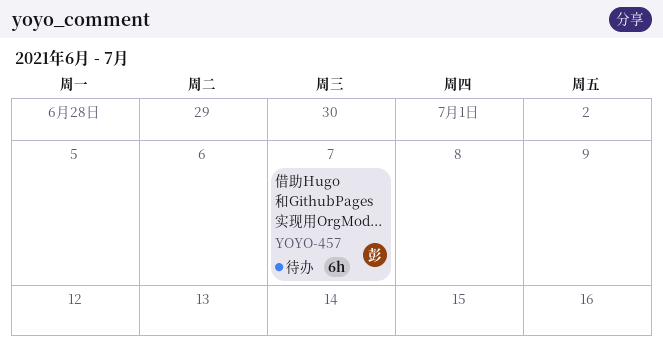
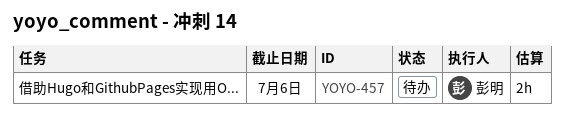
YOYO-457, estimate: 6h -> 2h
YOYO-457, due: Jul 7 -> Jul 6

